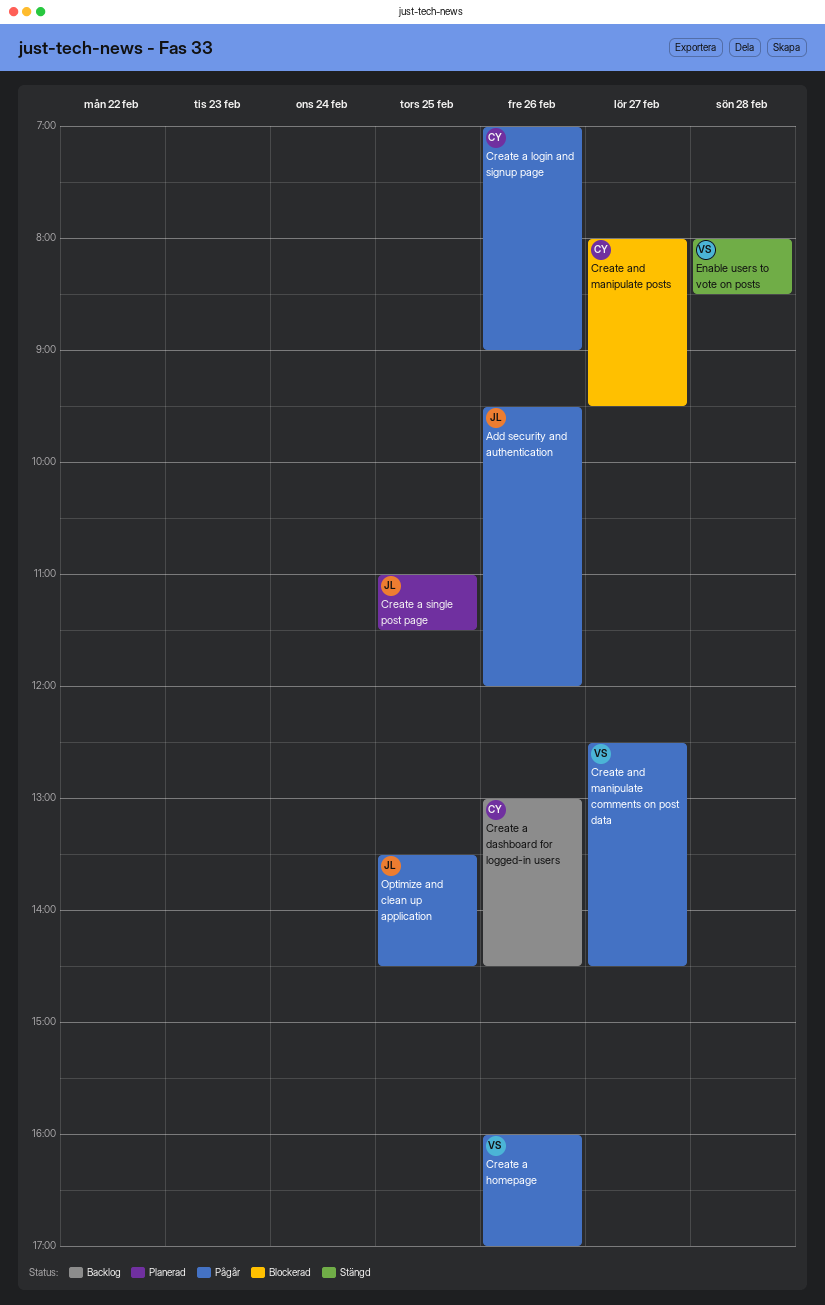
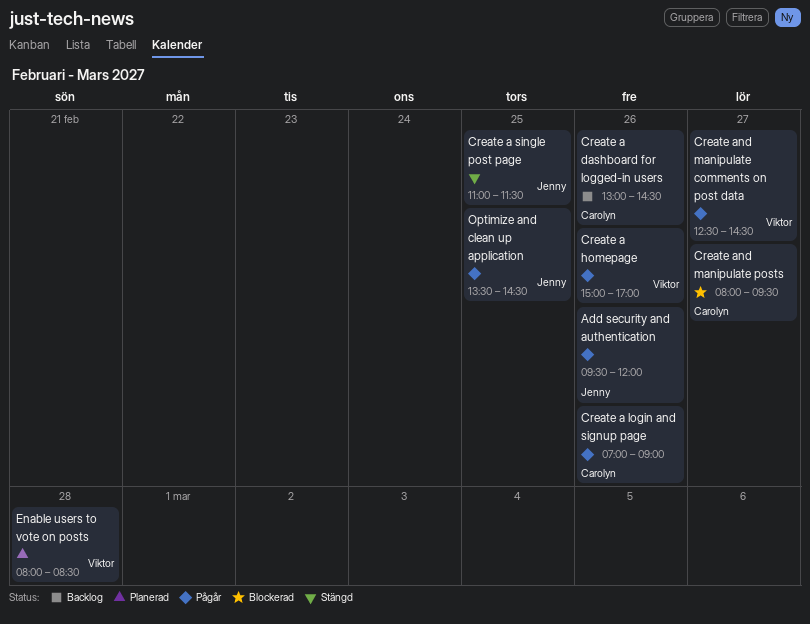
Create a homepage, begins: 16:00 -> 15:00
Create a single post page, status: Planerad -> Stängd
Enable users to vote on posts, status: Stängd -> Planerad

